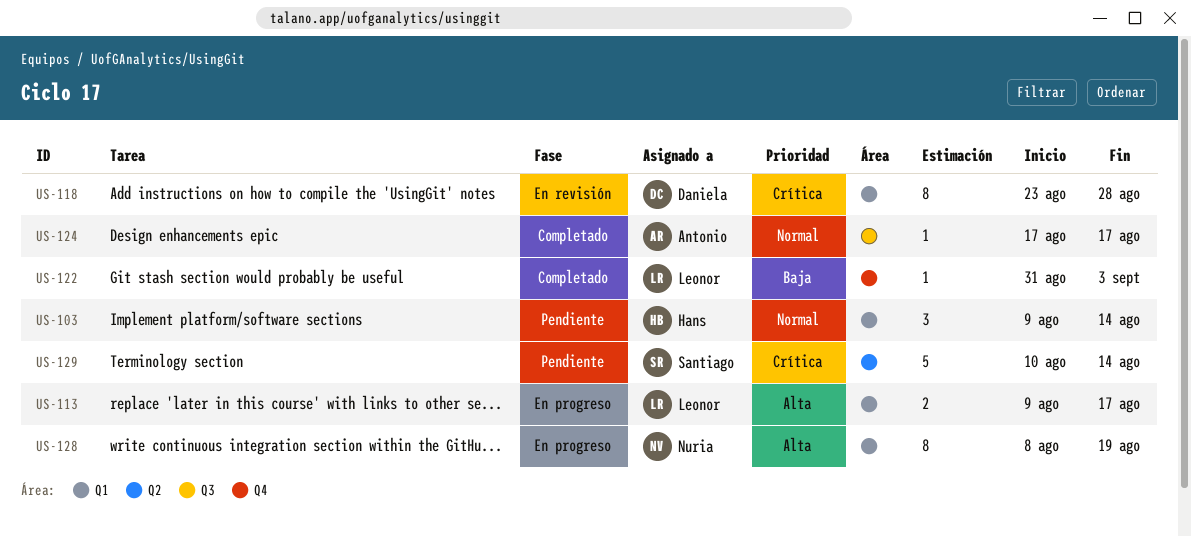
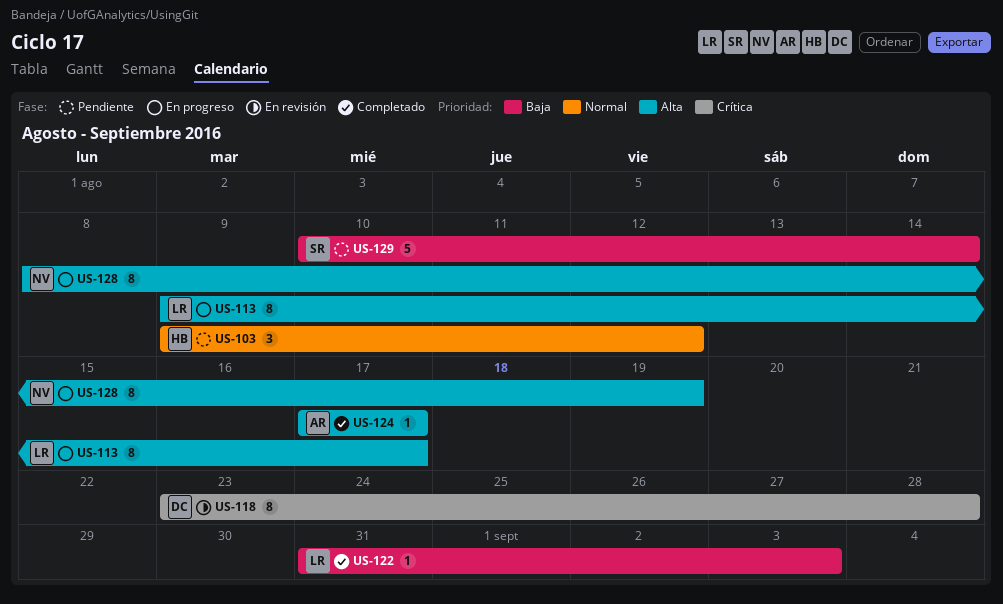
US-103, due: Aug 14 -> Aug 12
US-113, estimate: 2 -> 8
US-124, priority: Normal -> Alta
US-129, priority: Crítica -> Baja

